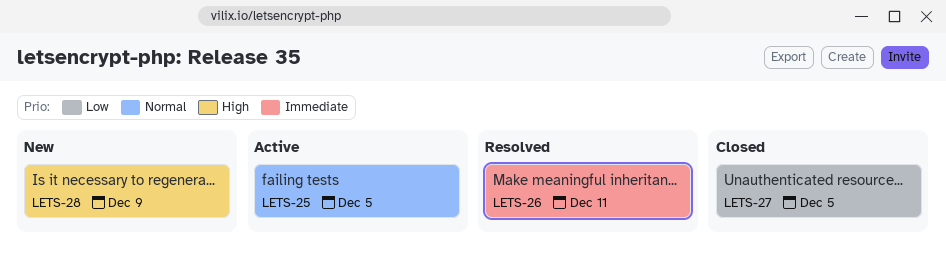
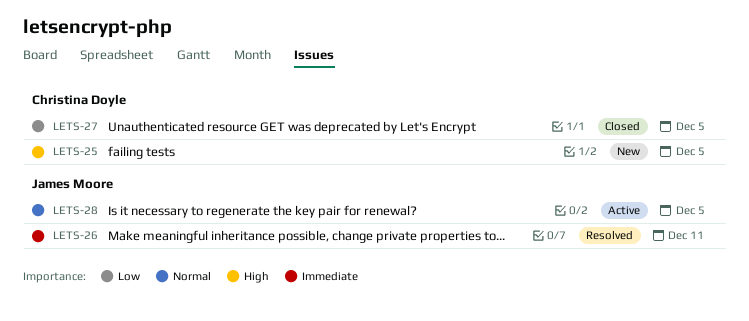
LETS-25, status: Active -> New
LETS-25, priority: Normal -> High
LETS-28, status: New -> Active
LETS-28, priority: High -> Normal
LETS-28, due: Dec 9 -> Dec 5

